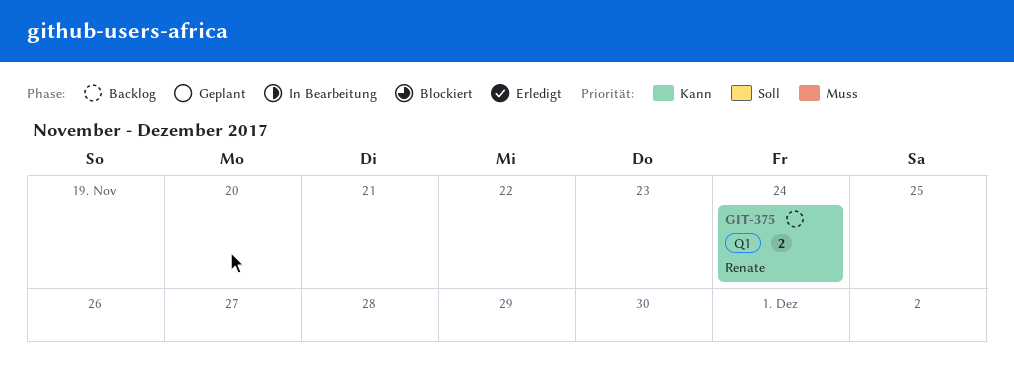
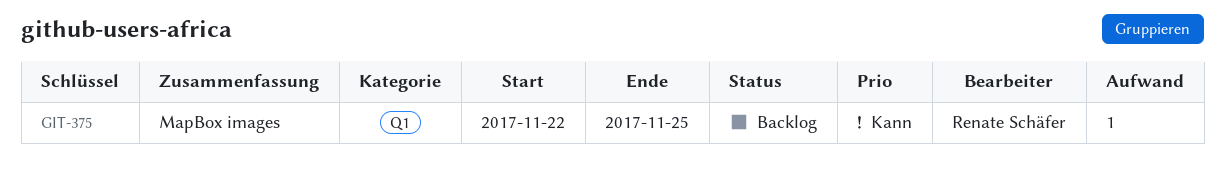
GIT-375, estimate: 2 -> 1
GIT-375, due: Nov 24 -> Nov 25

